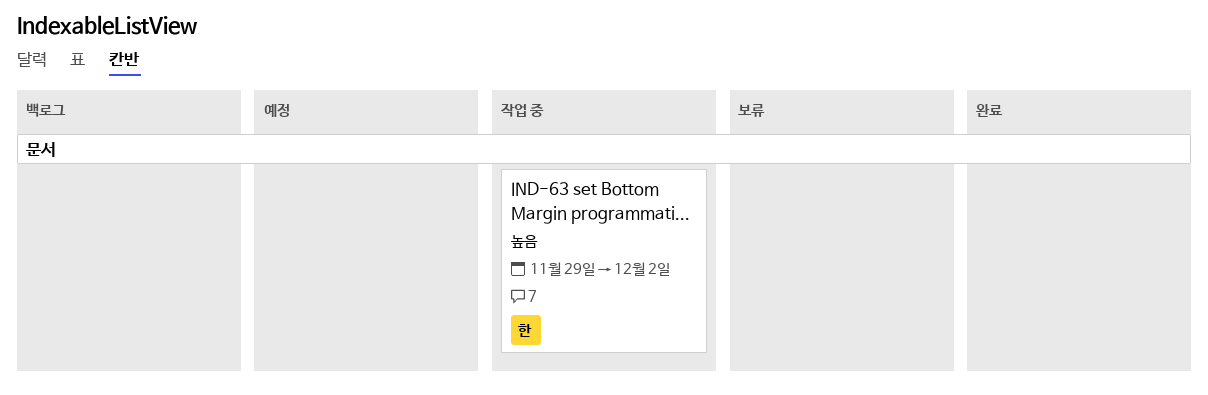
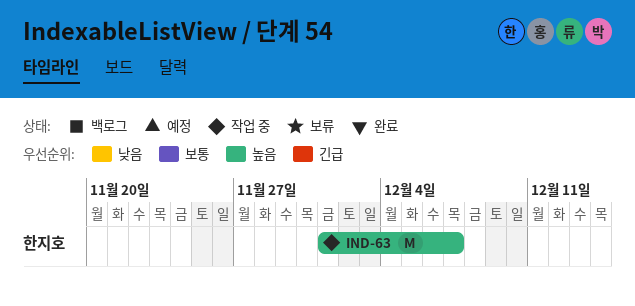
IND-63, start: Nov 29 -> Dec 1
IND-63, due: Dec 2 -> Dec 7

